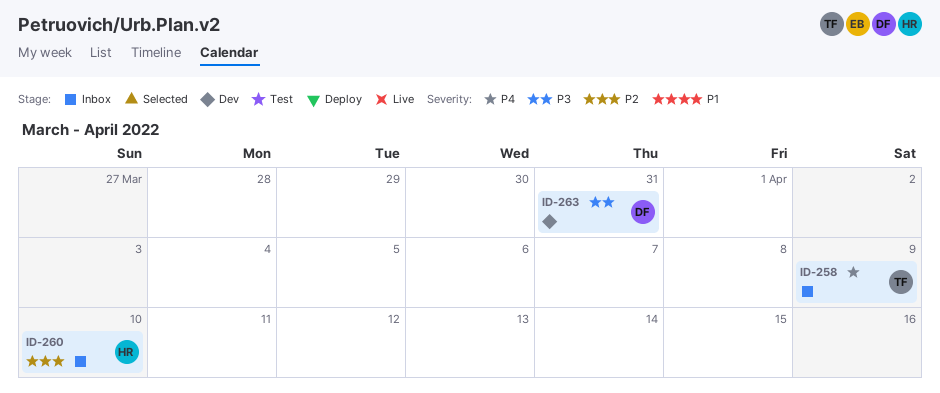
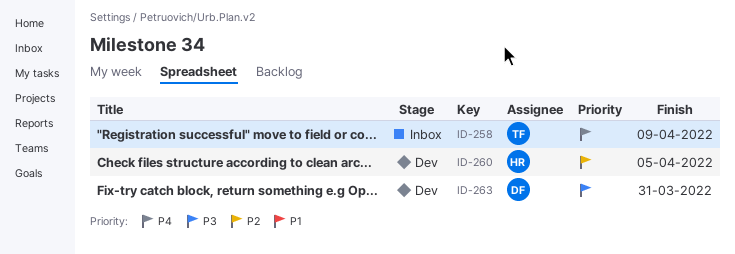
ID-260, status: Inbox -> Dev
ID-260, due: Apr 10 -> Apr 5

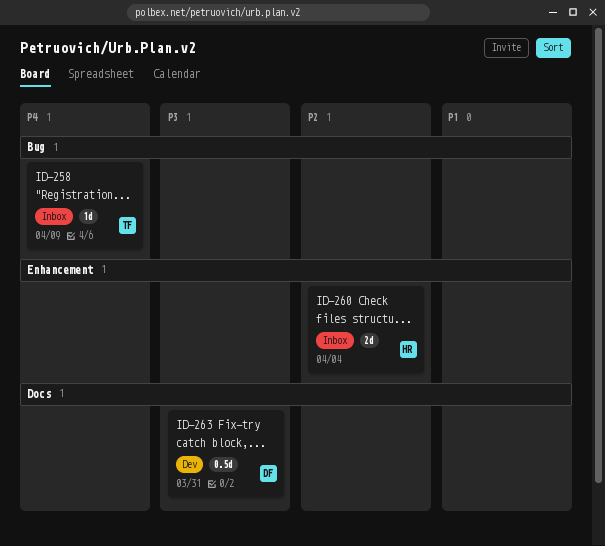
ID-260, status: Dev -> Inbox
ID-260, due: Apr 5 -> Apr 4

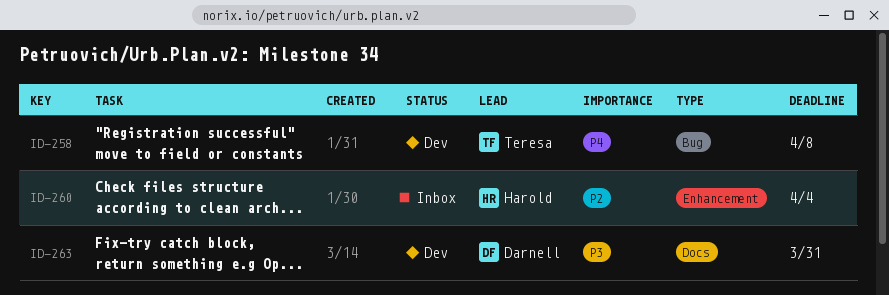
ID-258, status: Inbox -> Dev
ID-258, due: Apr 9 -> Apr 8

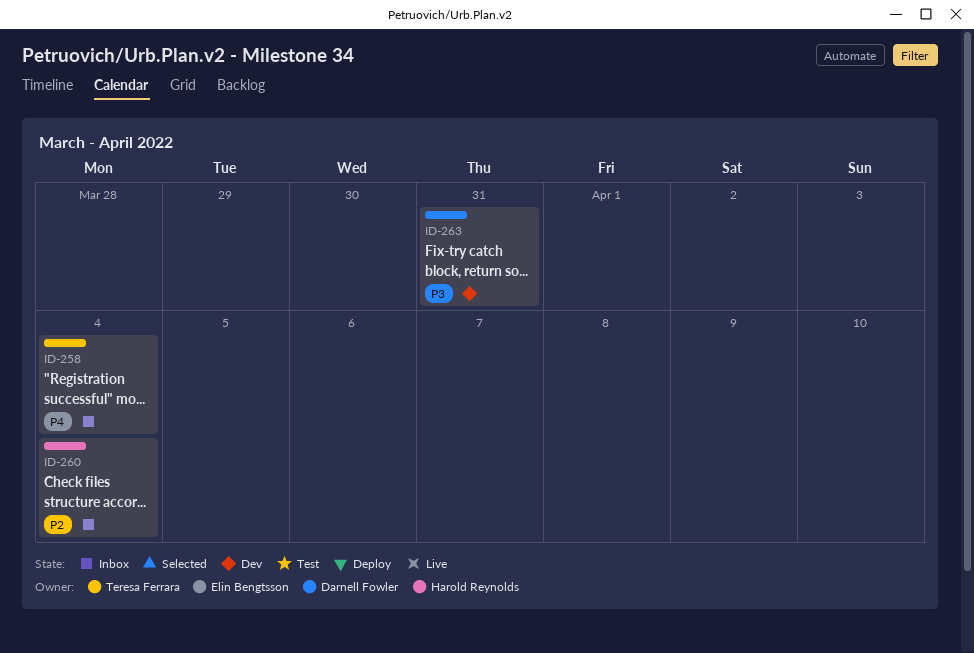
ID-258, status: Dev -> Inbox
ID-258, due: Apr 8 -> Apr 4

